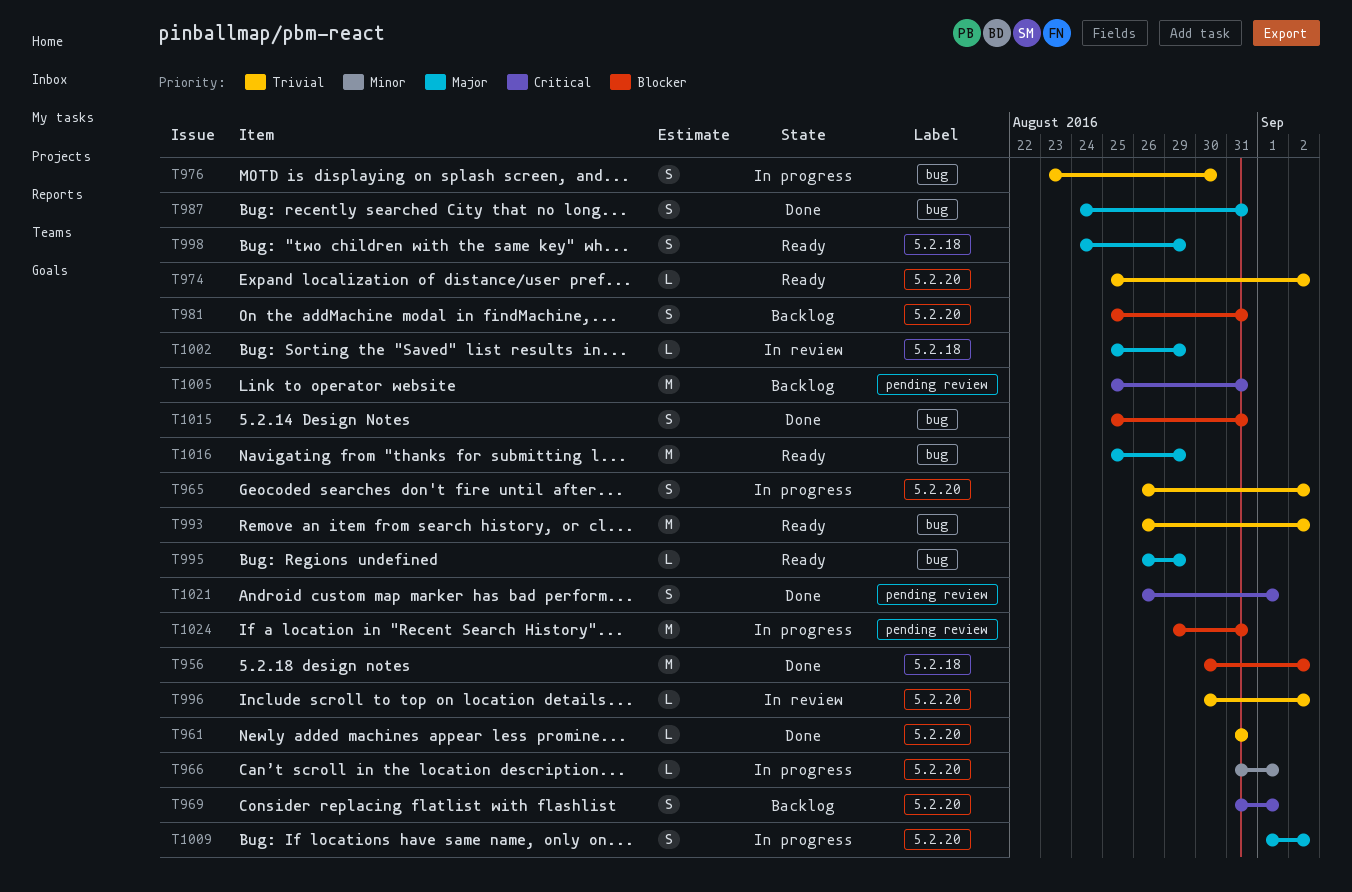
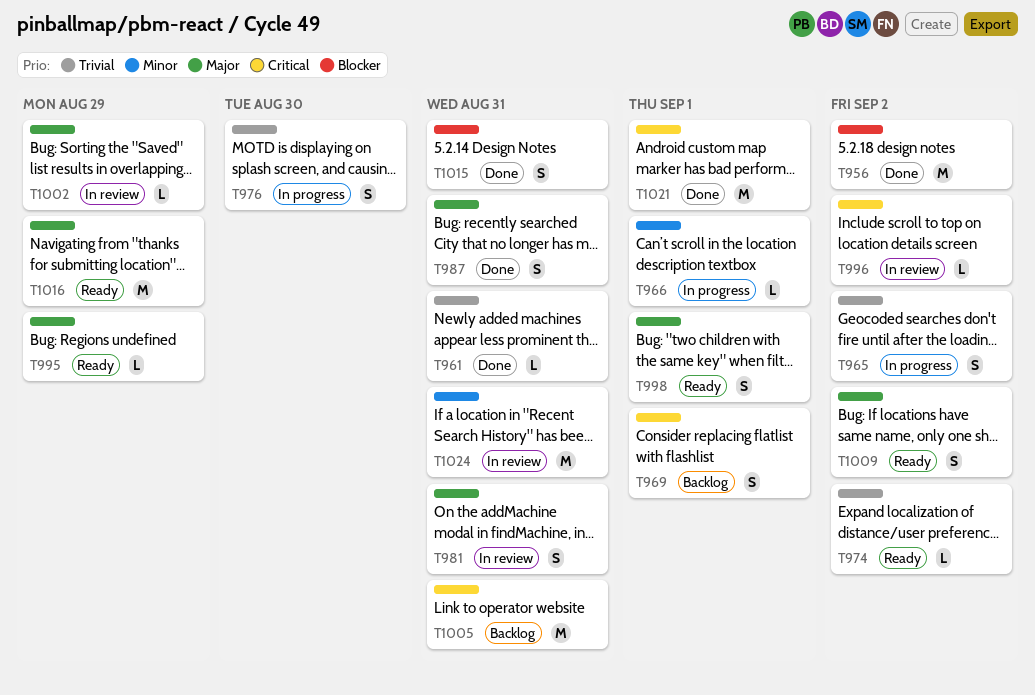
T981, status: Backlog -> In review
T981, priority: Blocker -> Major
T993: present -> none
T996, priority: Trivial -> Critical
T998, due: Aug 29 -> Sep 1
T1009, status: In progress -> Ready
T1021, estimate: S -> M
T1024, status: In progress -> In review
T1024, priority: Blocker -> Minor

